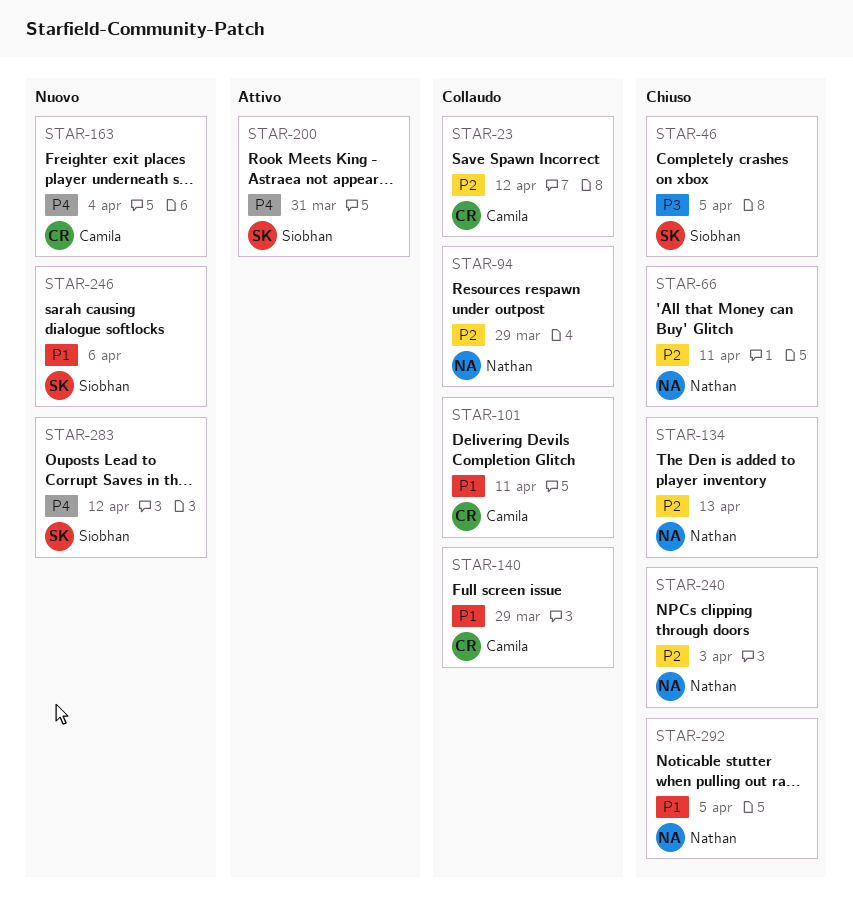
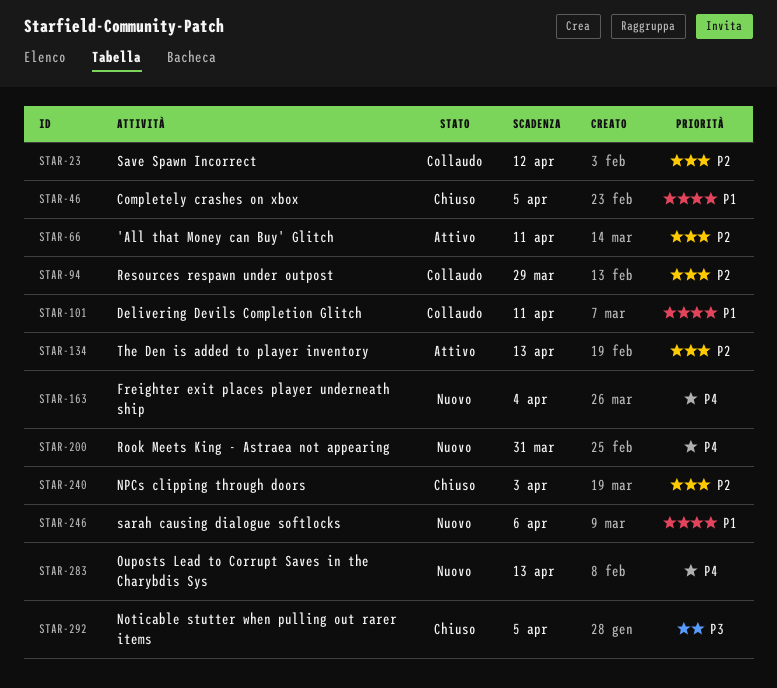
STAR-46, priority: P3 -> P1
STAR-66, status: Chiuso -> Attivo
STAR-134, status: Chiuso -> Attivo
STAR-140: present -> none
STAR-200, status: Attivo -> Nuovo
STAR-283, due: Apr 12 -> Apr 13
STAR-292, priority: P1 -> P3

